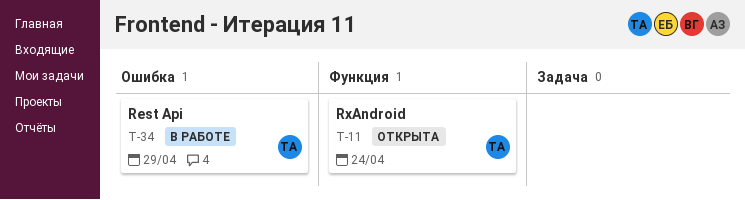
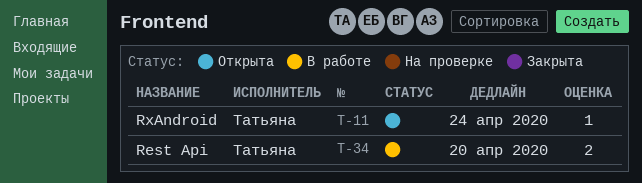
T-34, due: Apr 29 -> Apr 20

